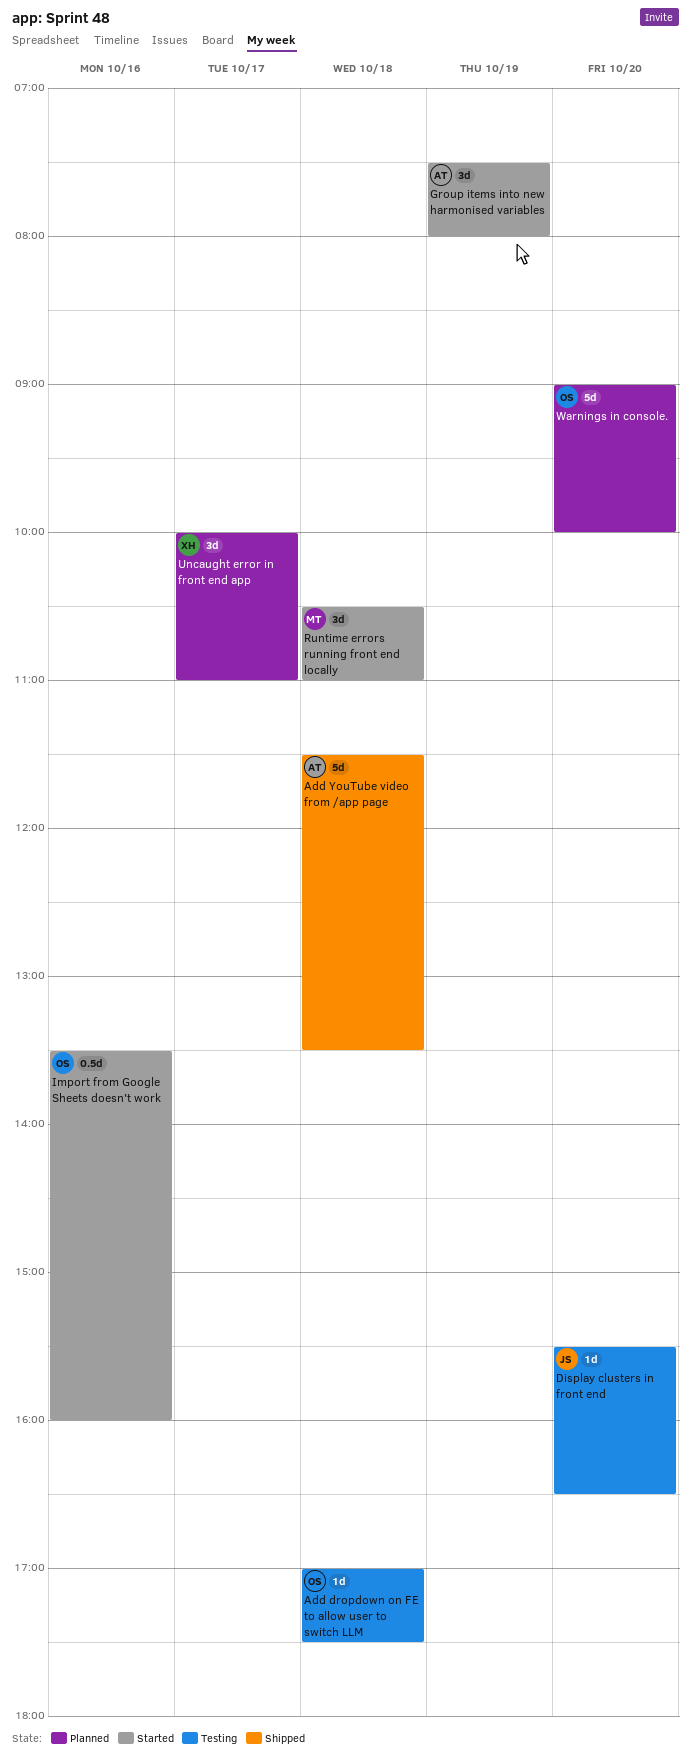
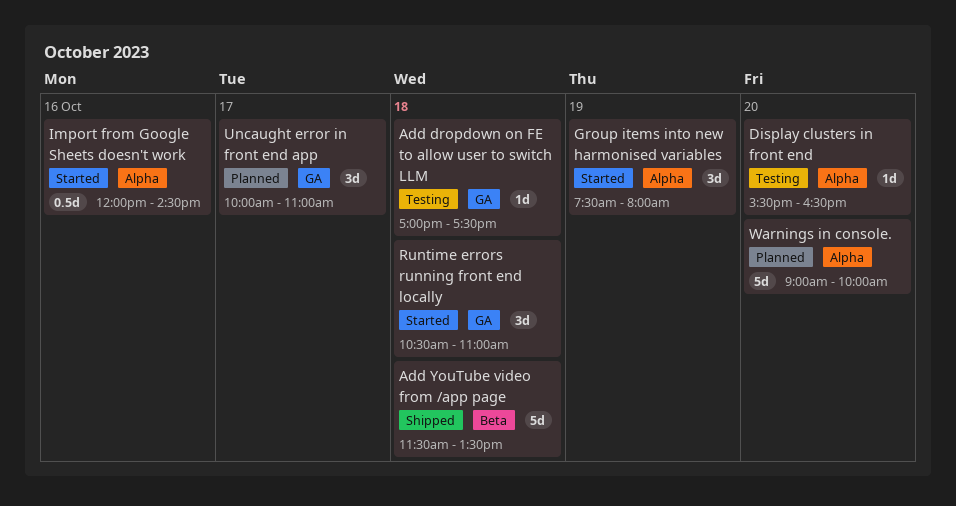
Import from Google Sheets doesn't work, begins: 13:30 -> 12:00
Import from Google Sheets doesn't work, ends: 16:00 -> 14:30

